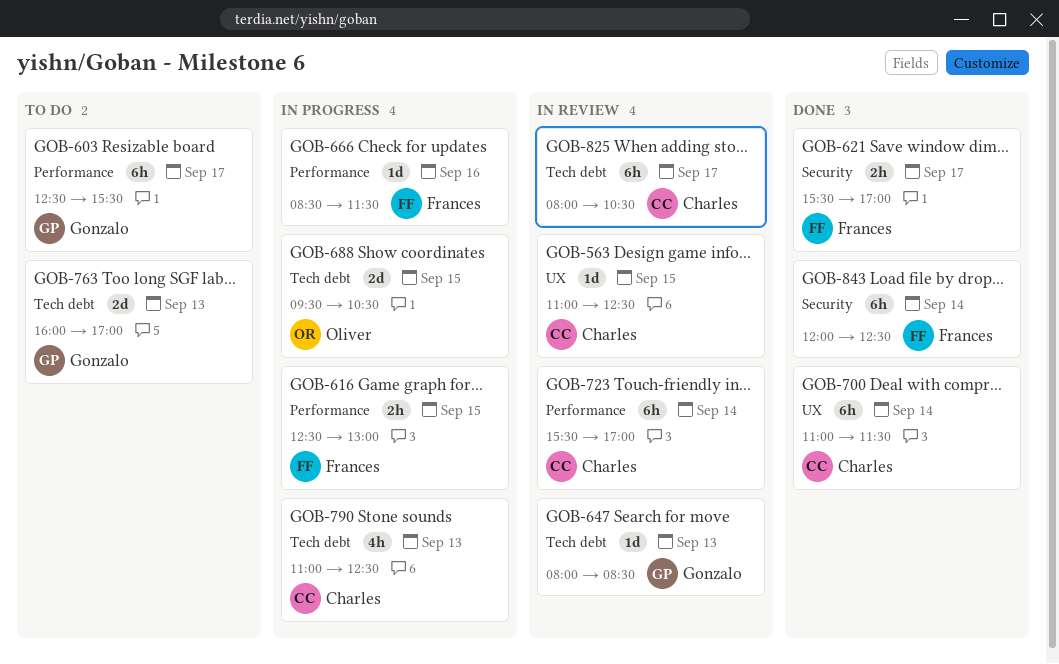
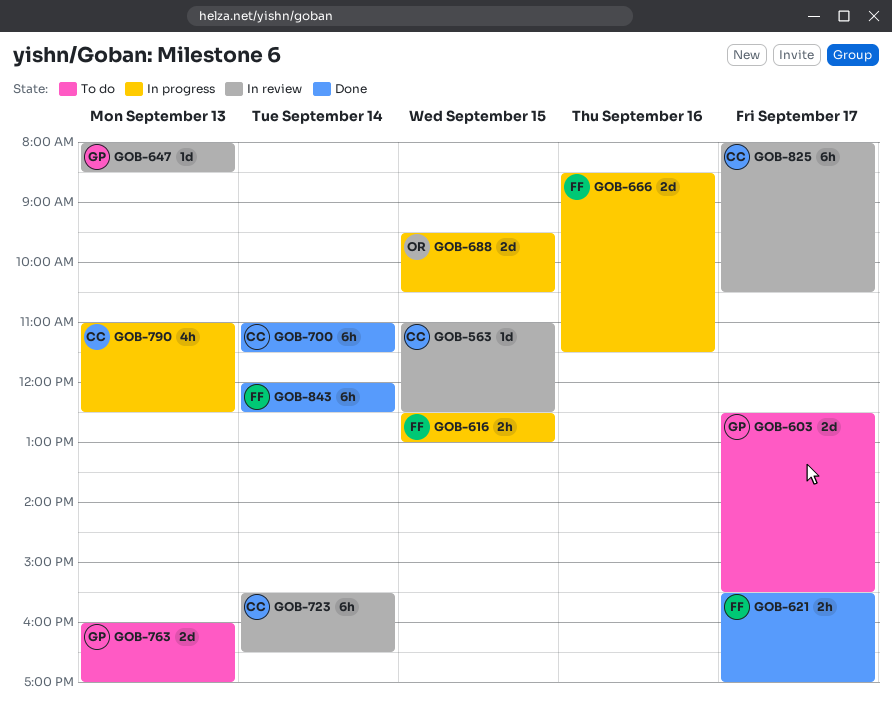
GOB-603, estimate: 6h -> 2d
GOB-666, estimate: 1d -> 2d
GOB-723, ends: 17:00 -> 16:30

